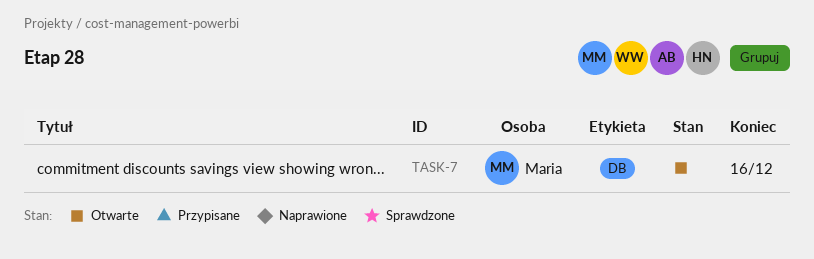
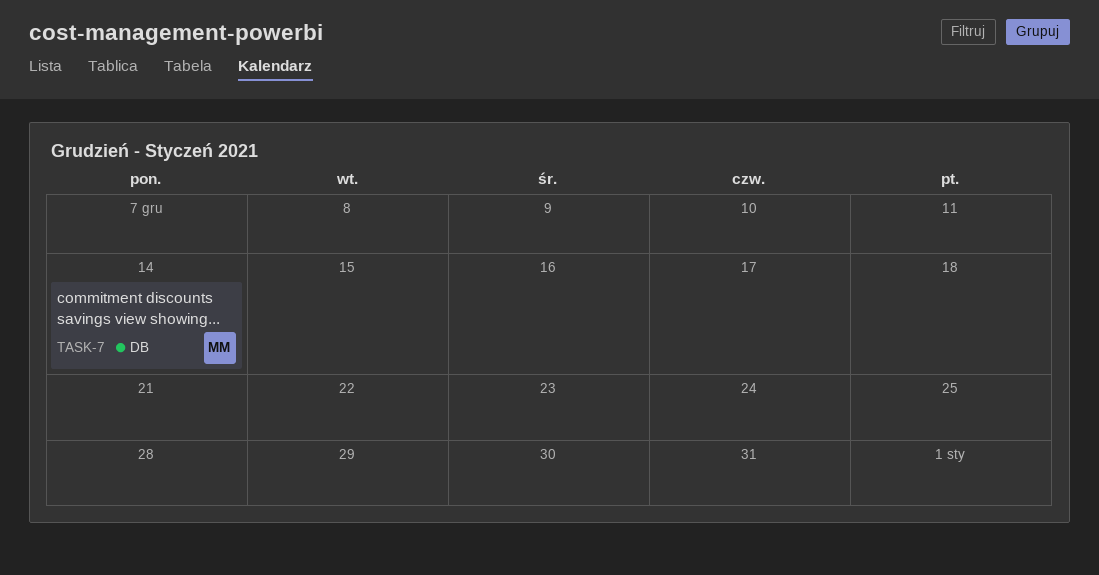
TASK-7, due: Dec 16 -> Dec 14

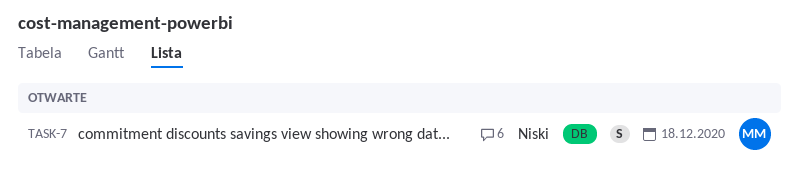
TASK-7, due: Dec 14 -> Dec 18

